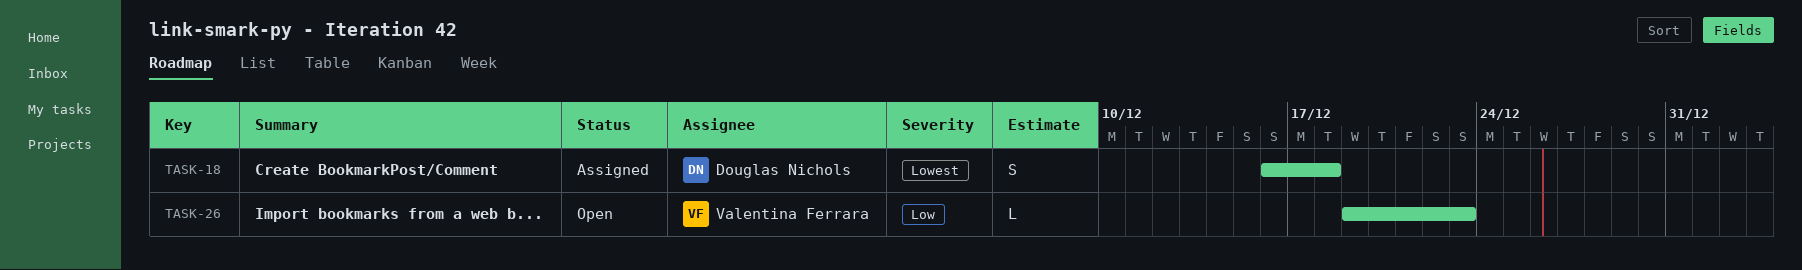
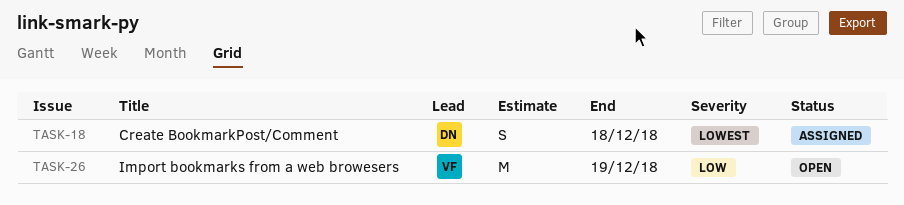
TASK-26, estimate: L -> M
TASK-26, due: Dec 23 -> Dec 19

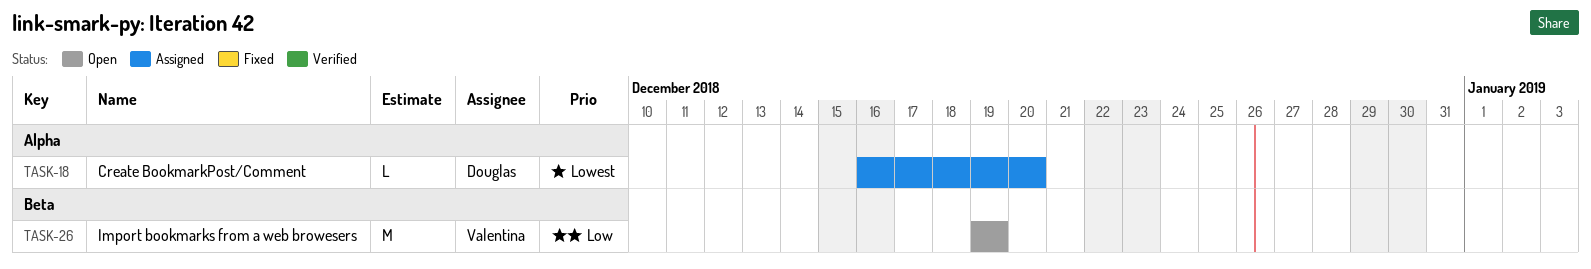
TASK-18, estimate: S -> L
TASK-18, due: Dec 18 -> Dec 20

